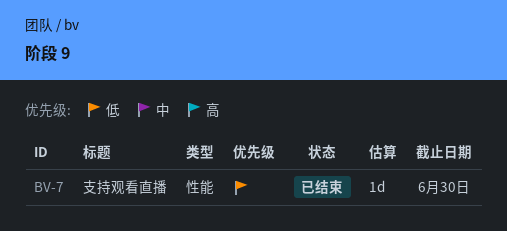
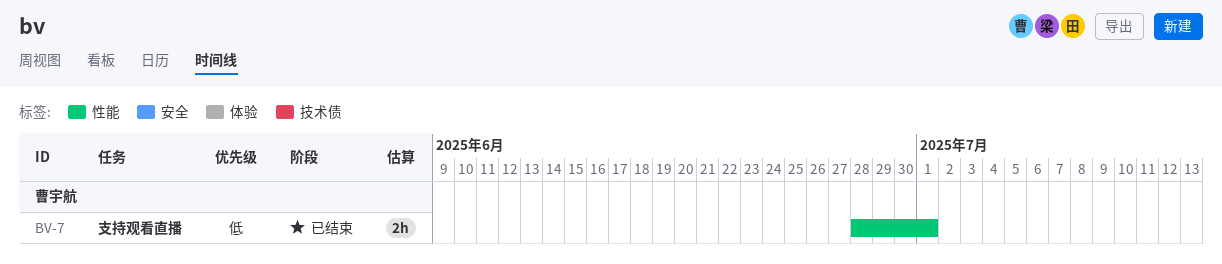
BV-7, estimate: 1d -> 2h
BV-7, due: Jun 30 -> Jul 1

